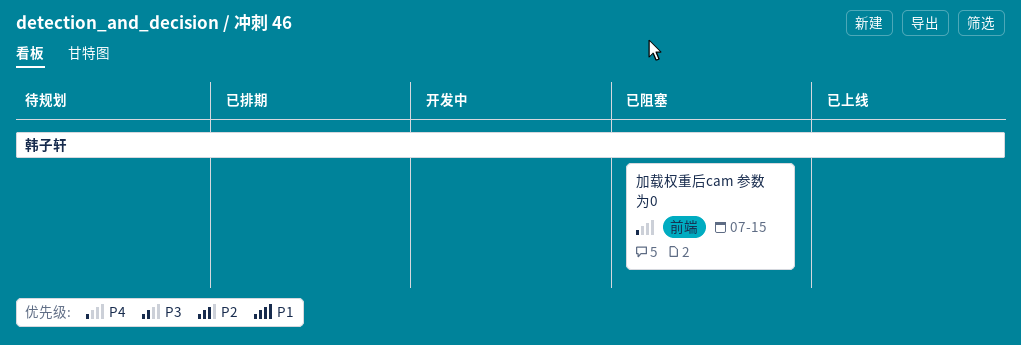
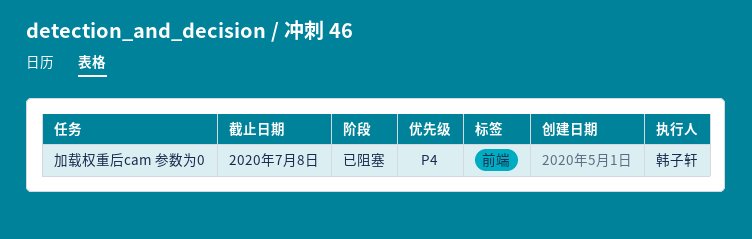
加载权重后cam 参数为0, due: Jul 15 -> Jul 8

